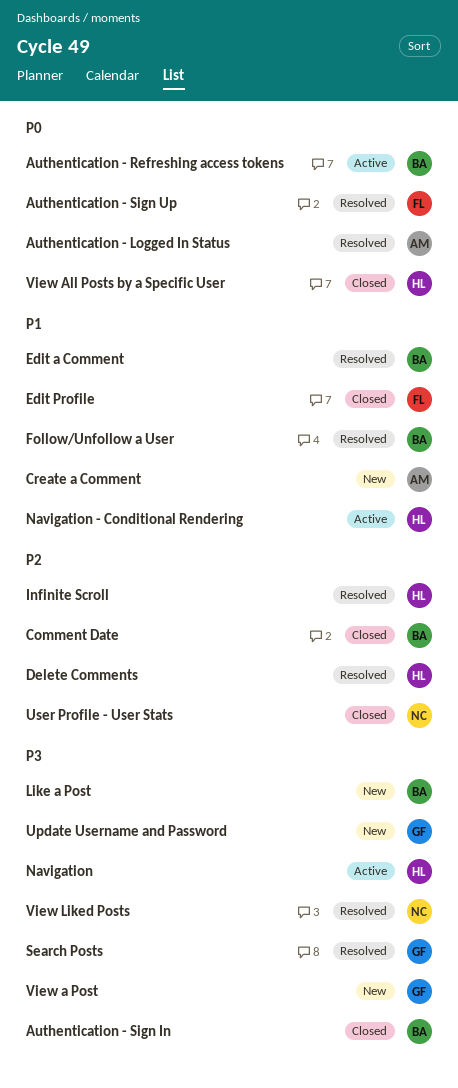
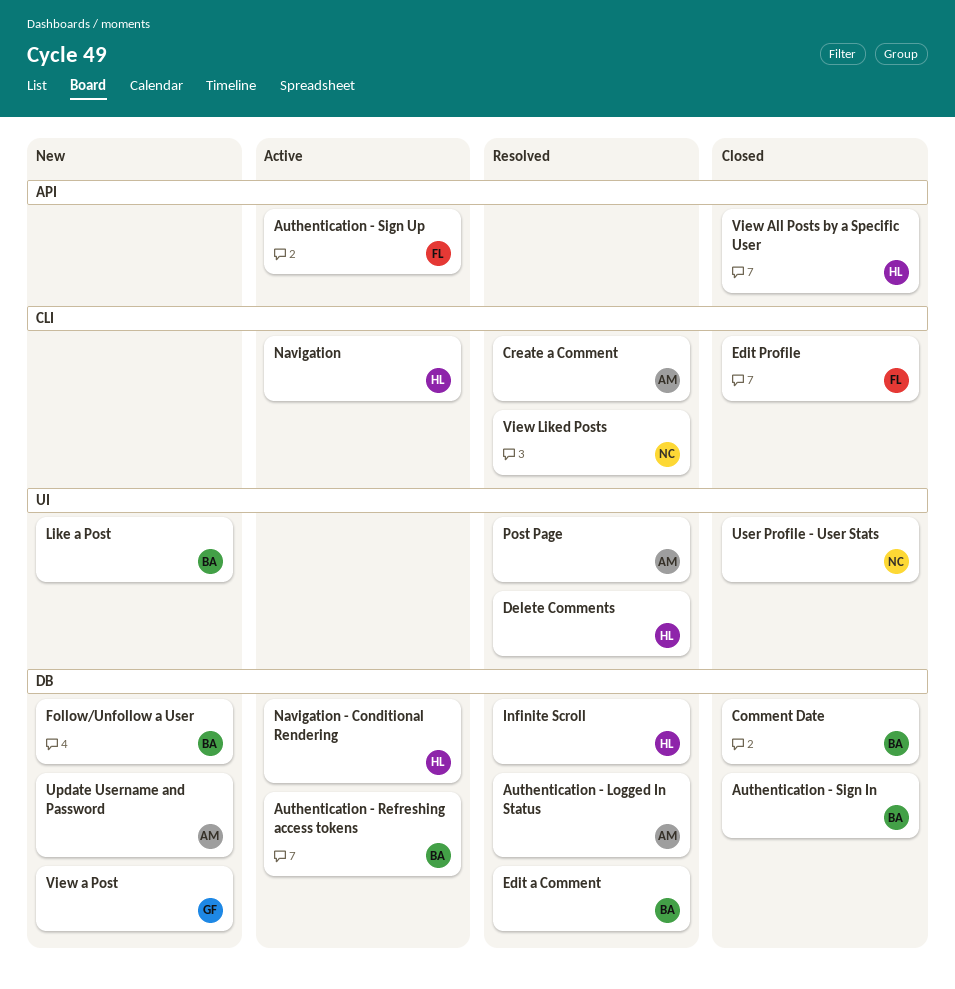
Authentication - Sign Up, status: Resolved -> Active
Create a Comment, status: New -> Resolved
Follow/Unfollow a User, status: Resolved -> New
Post Page: none -> present
Search Posts: present -> none
Update Username and Password, owner: GF -> AM

